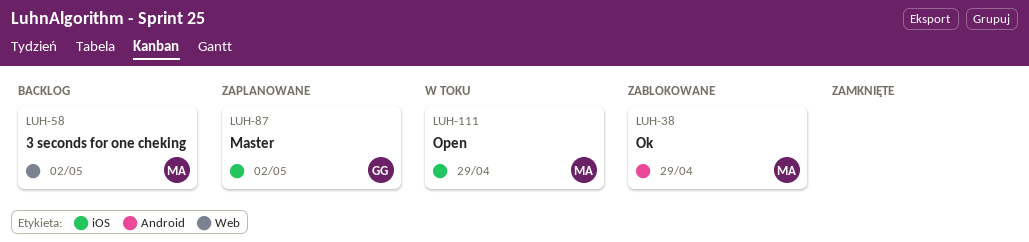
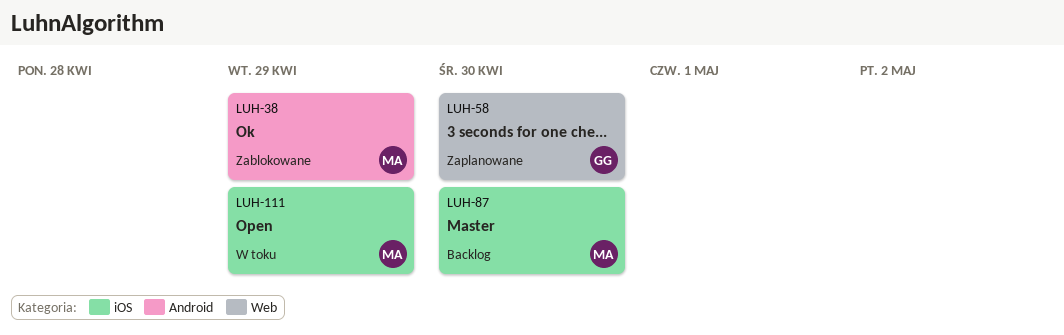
LUH-58, status: Backlog -> Zaplanowane
LUH-58, owner: MA -> GG
LUH-58, due: May 2 -> Apr 30
LUH-87, status: Zaplanowane -> Backlog
LUH-87, owner: GG -> MA
LUH-87, due: May 2 -> Apr 30

